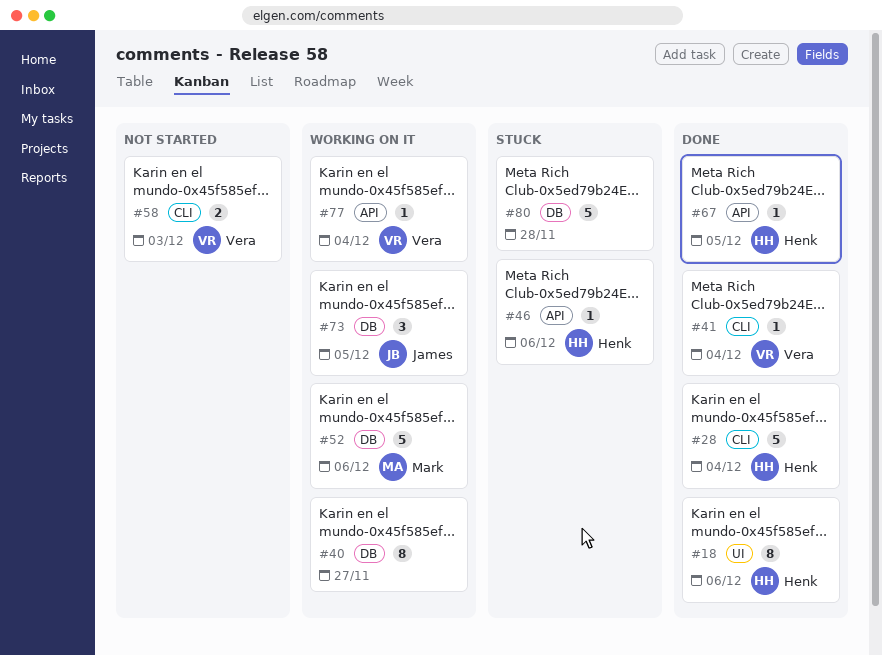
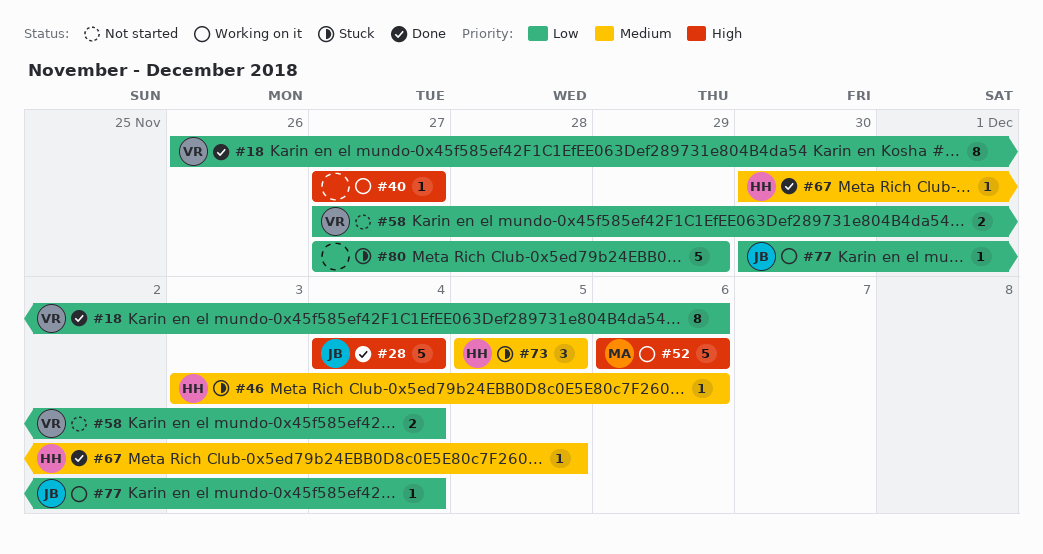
#18, owner: Henk -> Vera
#28, owner: Henk -> James
#40, estimate: 8 -> 1
#41: present -> none
#58, due: Dec 3 -> Dec 4
#73, status: Working on it -> Stuck
#73, owner: James -> Henk
#77, owner: Vera -> James
#80, due: Nov 28 -> Nov 29

